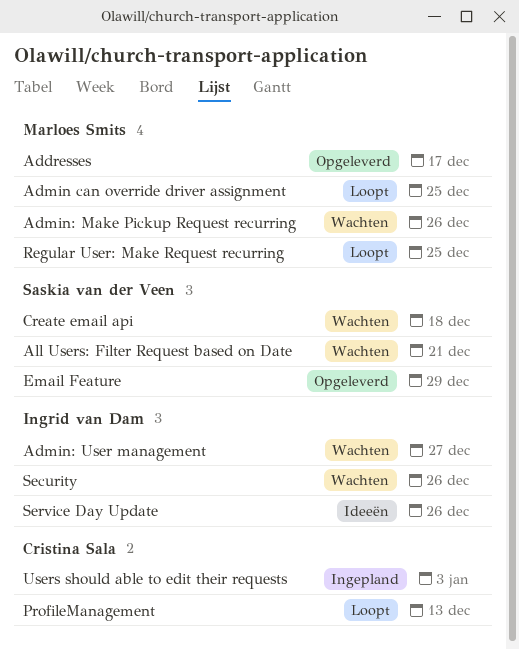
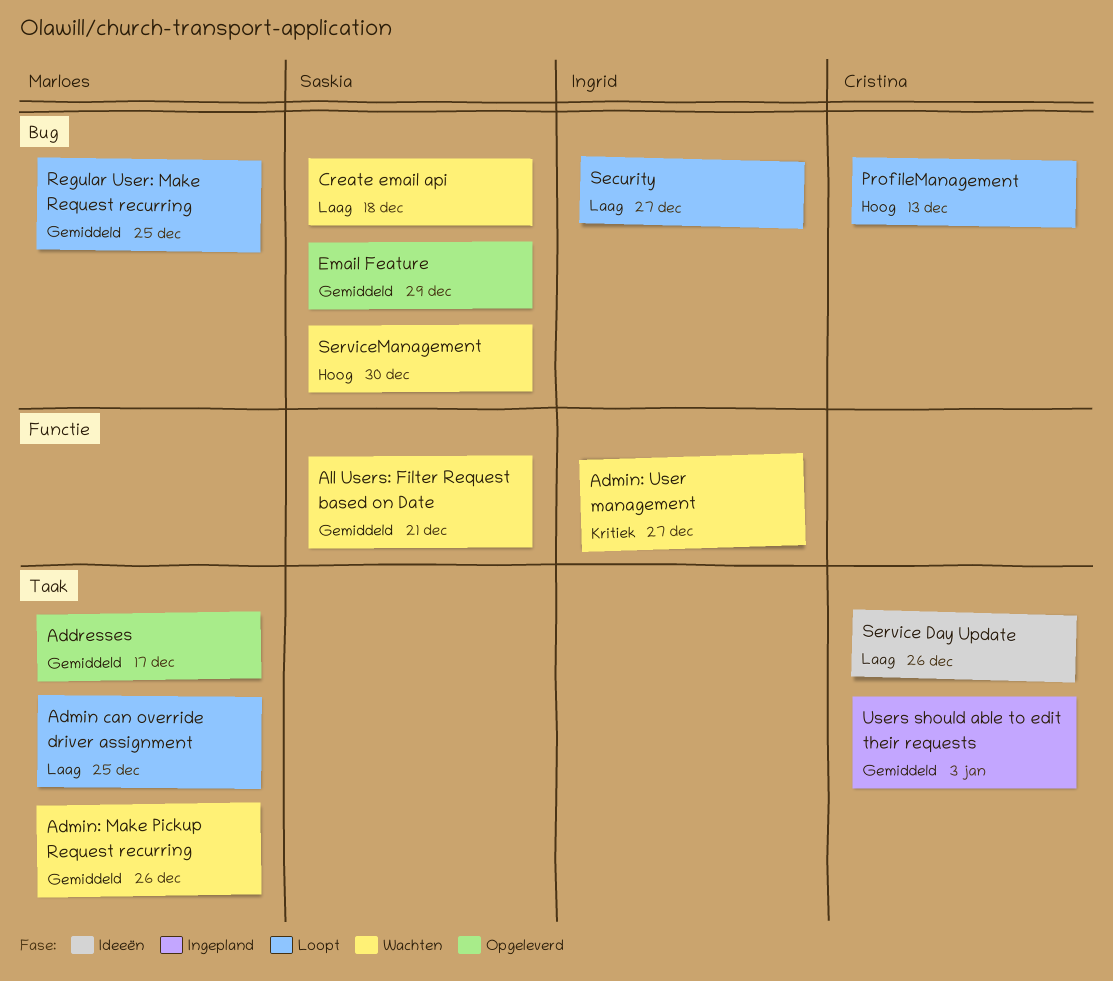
Security, status: Wachten -> Loopt
Security, due: Dec 26 -> Dec 27
Service Day Update, owner: Ingrid van Dam -> Cristina Sala
ServiceManagement: none -> present

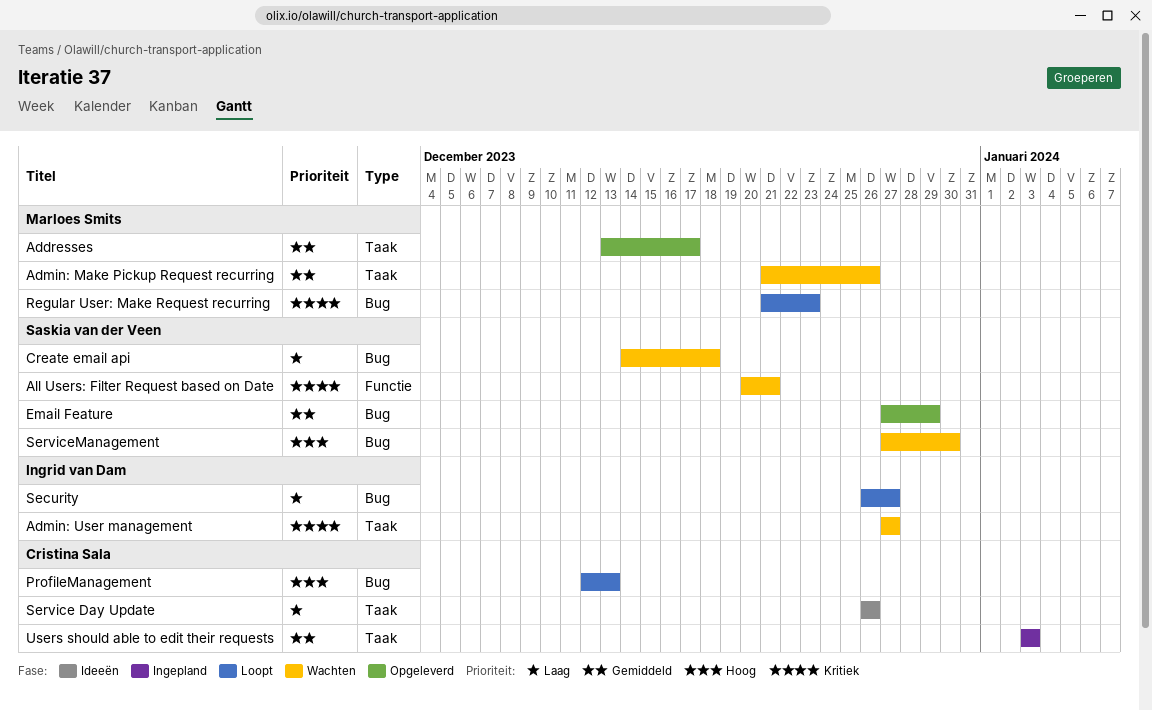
Admin can override driver assignment: present -> none
Admin: User management, label: Functie -> Taak
All Users: Filter Request based on Date, priority: Gemiddeld -> Kritiek
Regular User: Make Request recurring, priority: Gemiddeld -> Kritiek
Regular User: Make Request recurring, due: Dec 25 -> Dec 23

